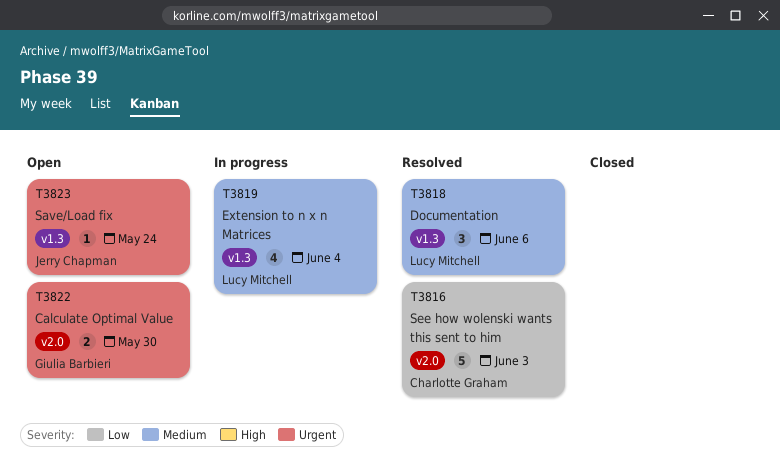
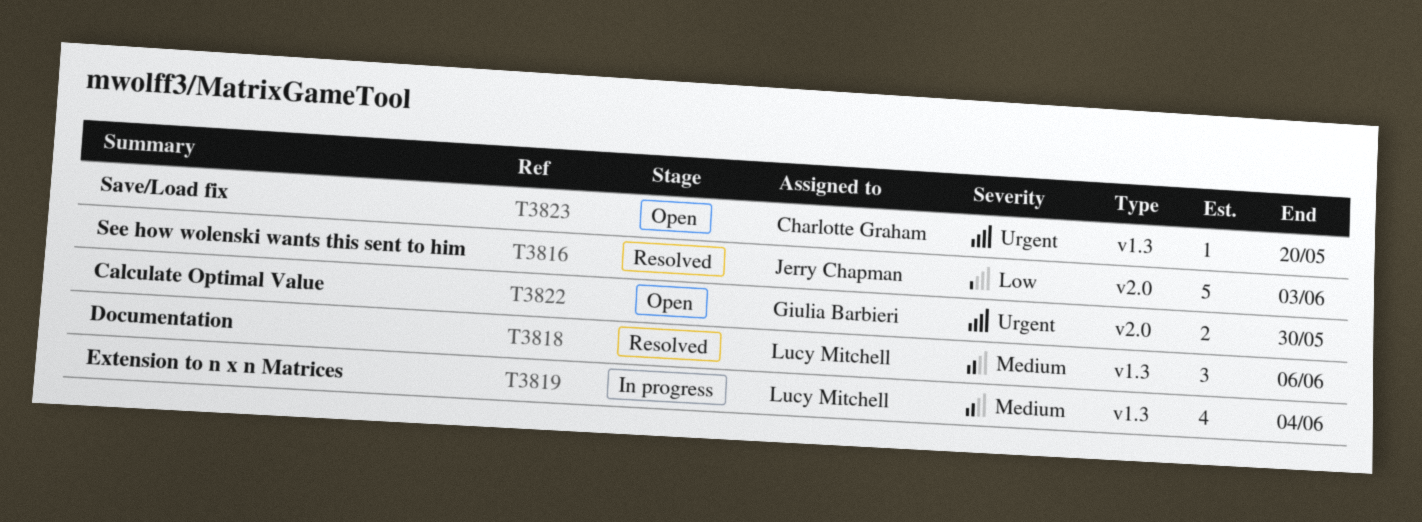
T3816, owner: Charlotte Graham -> Jerry Chapman
T3823, owner: Jerry Chapman -> Charlotte Graham
T3823, due: May 24 -> May 20

